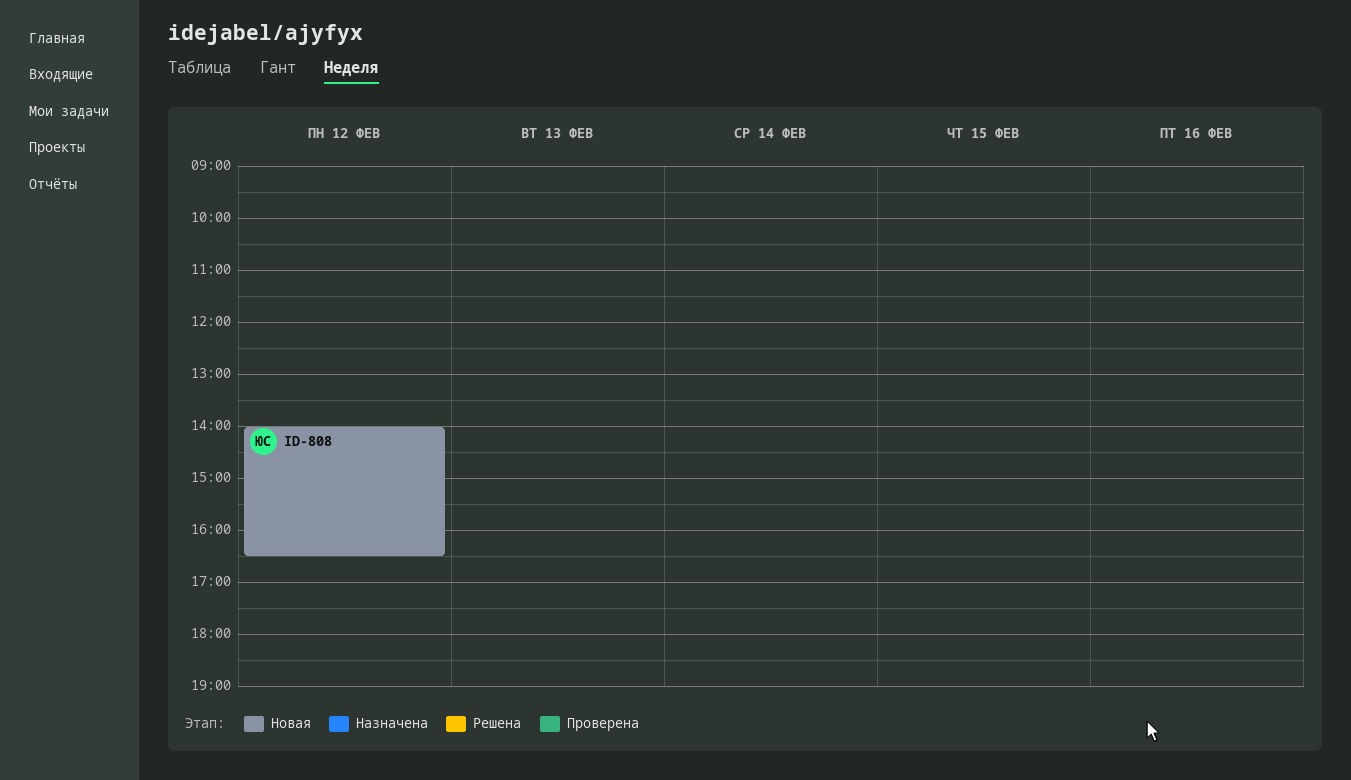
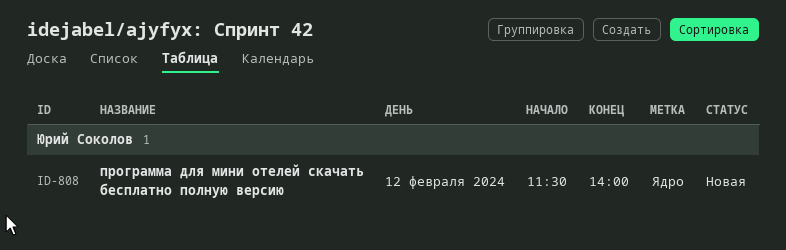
ID-808, begins: 14:00 -> 11:30
ID-808, ends: 16:30 -> 14:00

